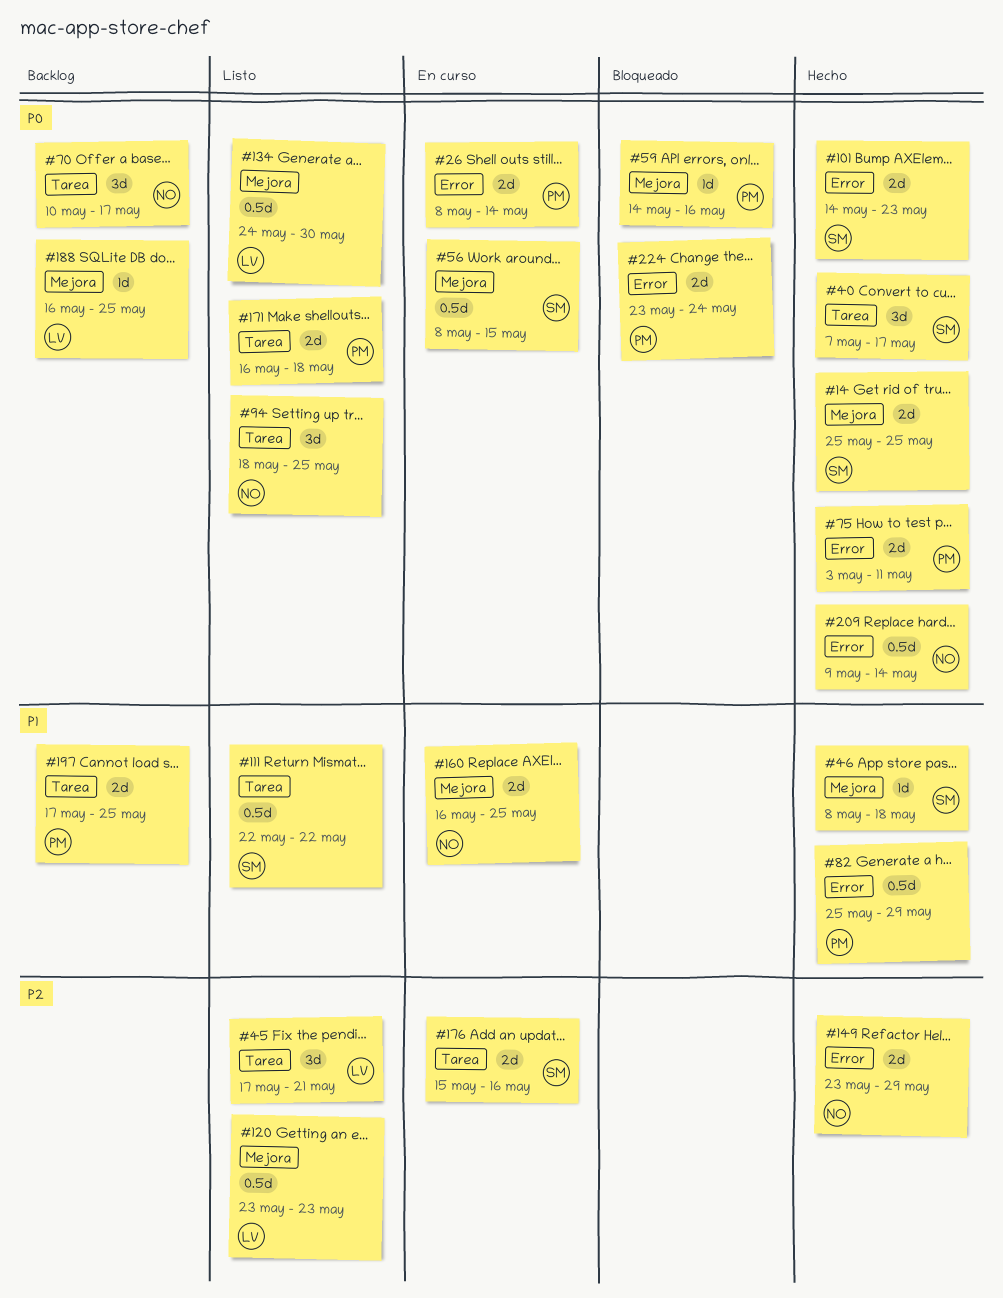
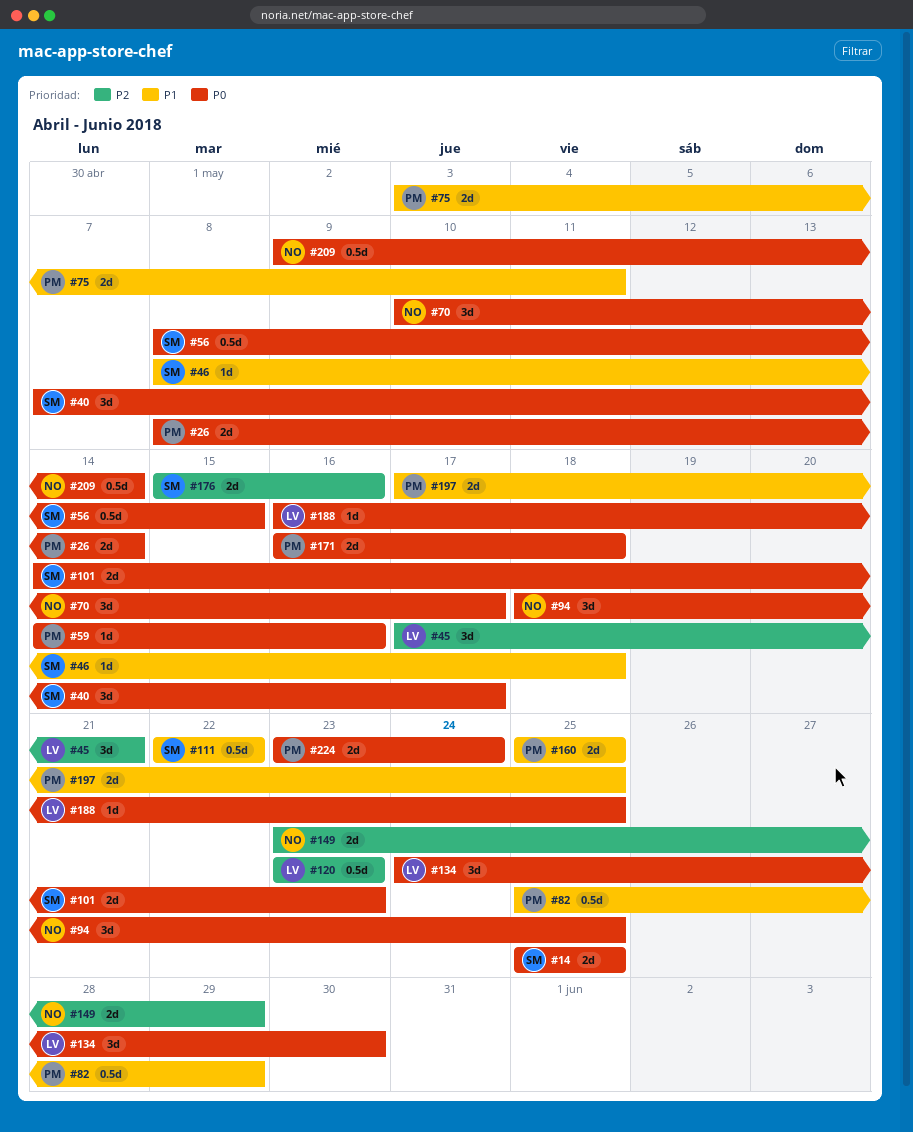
#75, priority: P0 -> P1
#134, estimate: 0.5d -> 3d
#160, owner: NO -> PM
#160, start: May 16 -> May 25

